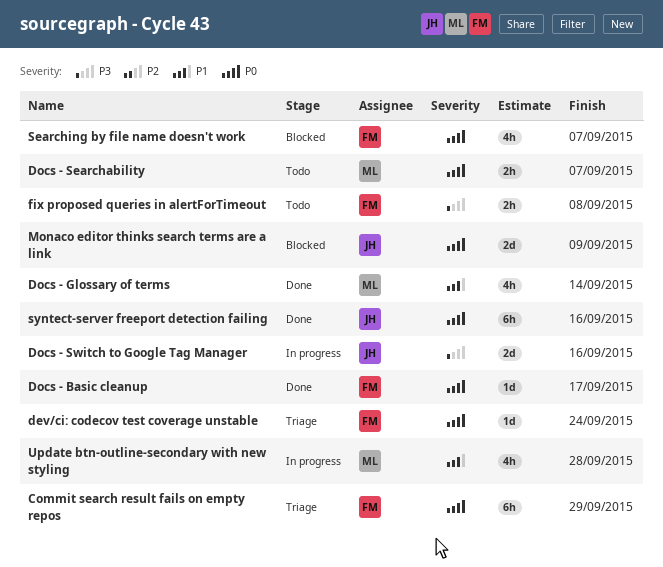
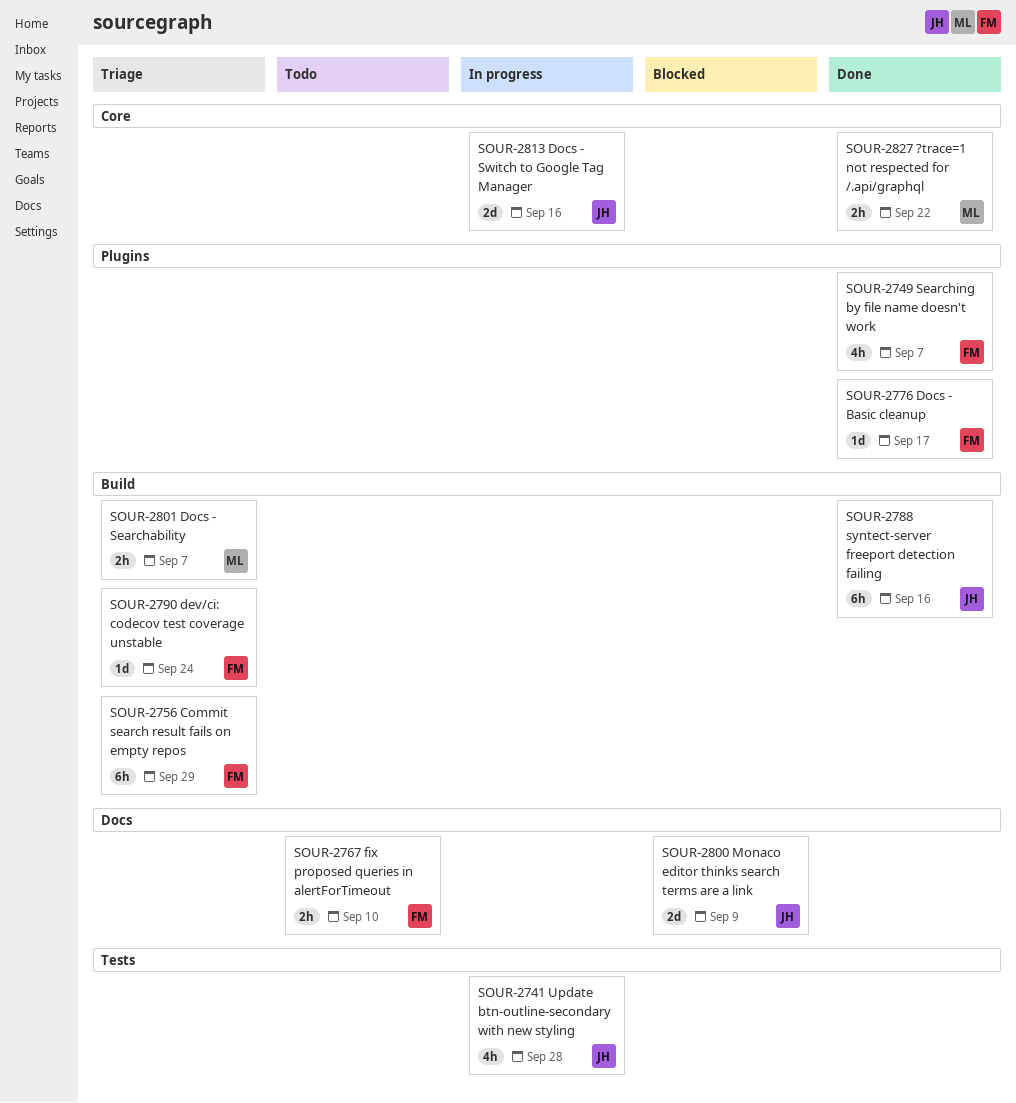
?trace=1 not respected for /.api/graphql: none -> present
Docs - Glossary of terms: present -> none
Docs - Searchability, status: Todo -> Triage
fix proposed queries in alertForTimeout, due: Sep 8 -> Sep 10
Searching by file name doesn't work, status: Blocked -> Done
Update btn-outline-secondary with new styling, owner: ML -> JH

